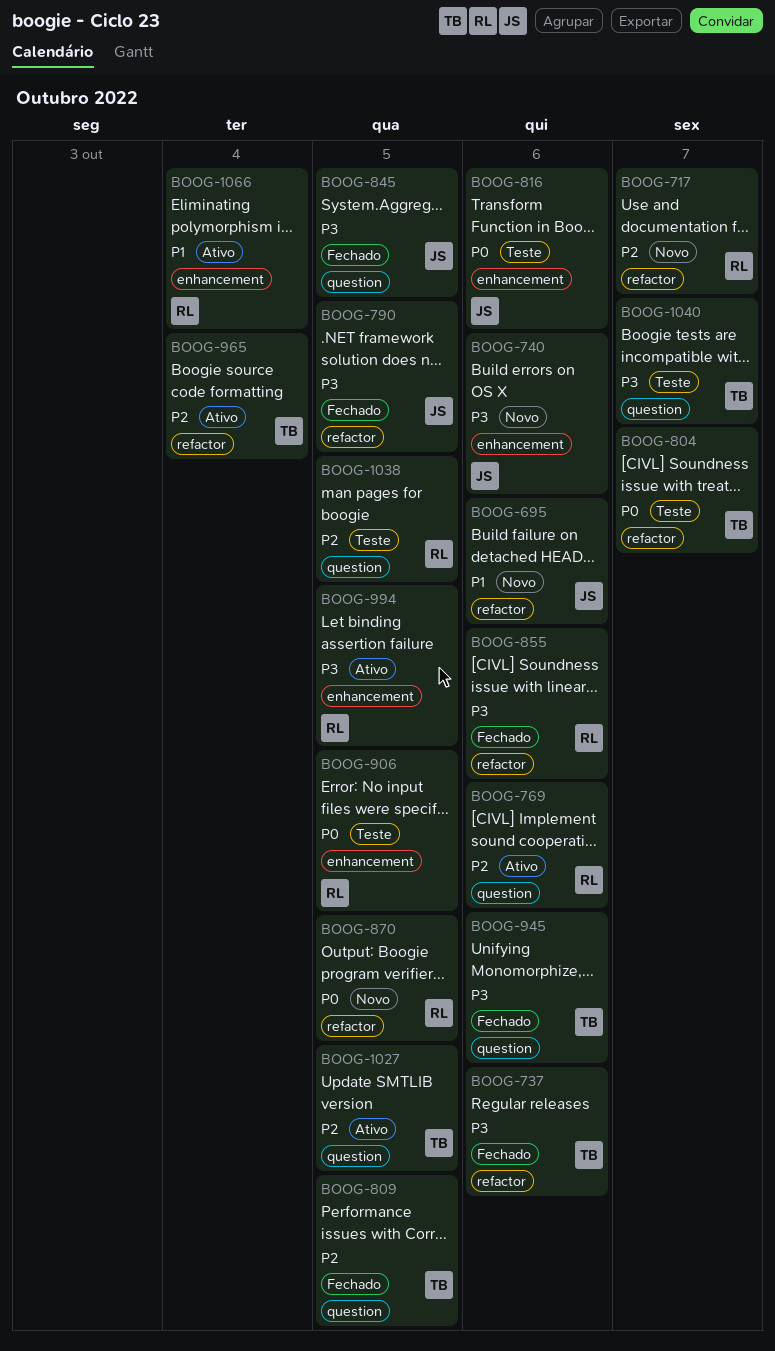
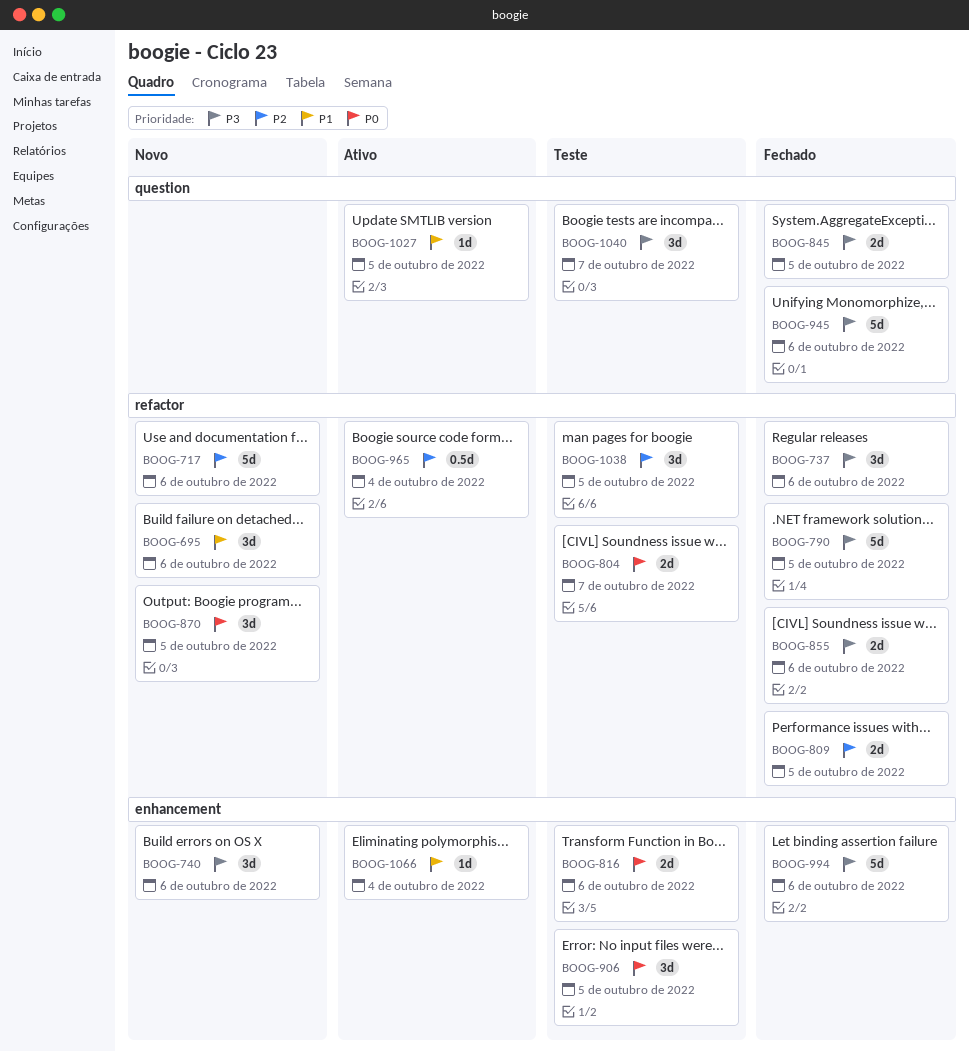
BOOG-717, due: Oct 7 -> Oct 6
BOOG-769: present -> none
BOOG-809, label: question -> refactor
BOOG-994, status: Ativo -> Fechado
BOOG-994, due: Oct 5 -> Oct 6
BOOG-1027, priority: P2 -> P1
BOOG-1038, label: question -> refactor

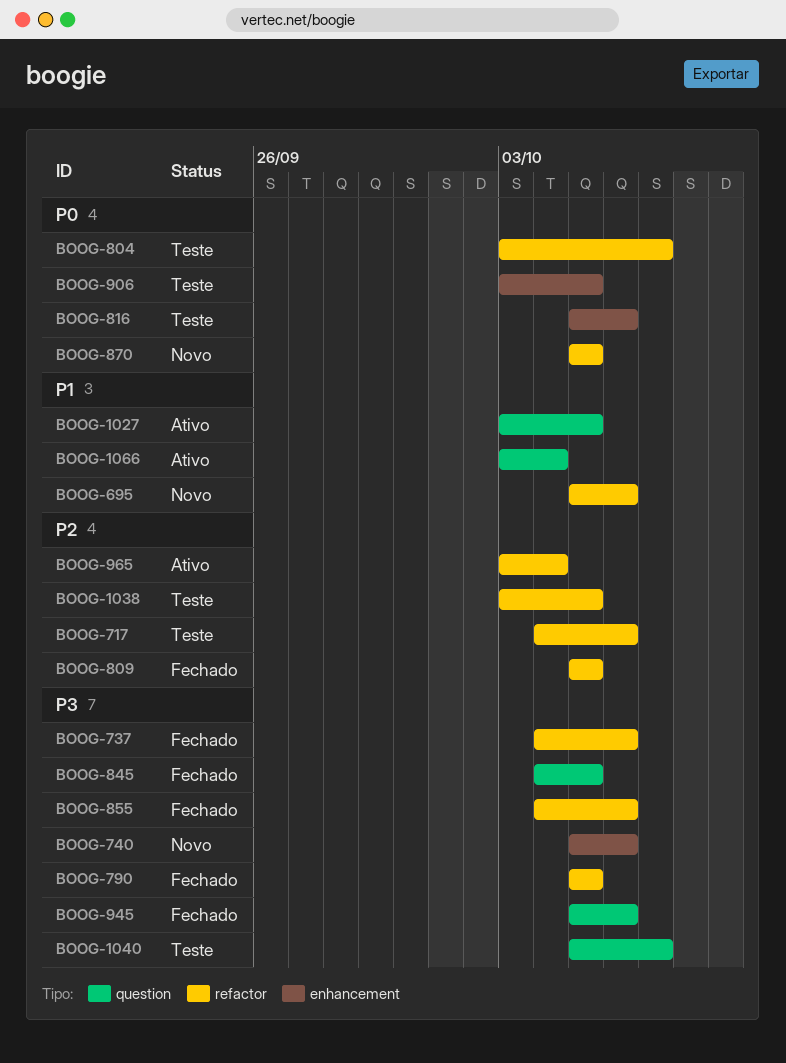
BOOG-717, status: Novo -> Teste
BOOG-994: present -> none
BOOG-1066, label: enhancement -> question

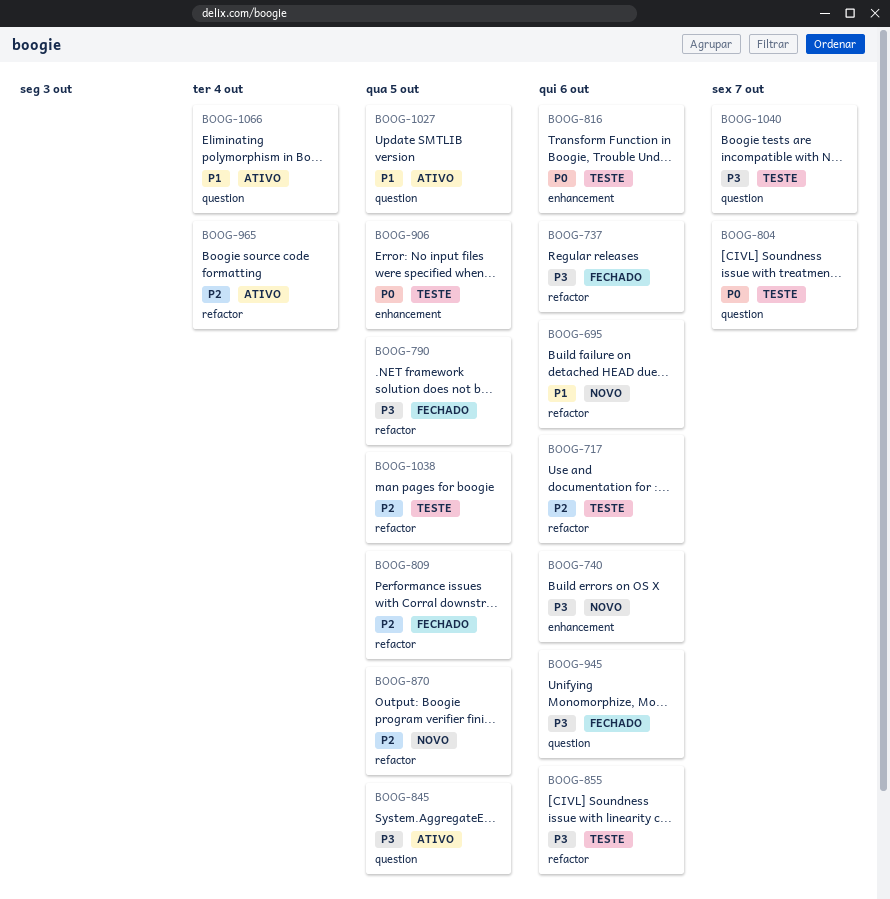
BOOG-804, label: refactor -> question
BOOG-845, status: Fechado -> Ativo
BOOG-855, status: Fechado -> Teste
BOOG-870, priority: P0 -> P2

